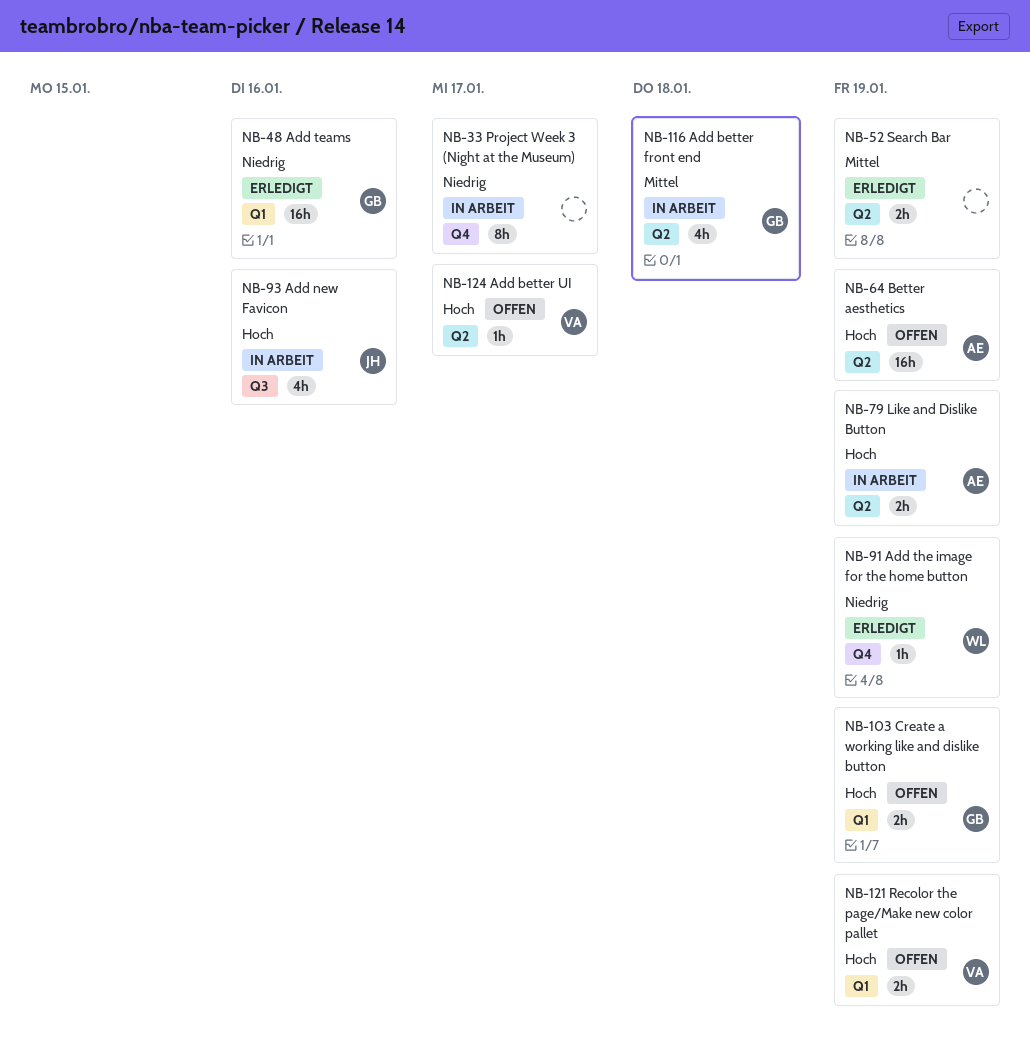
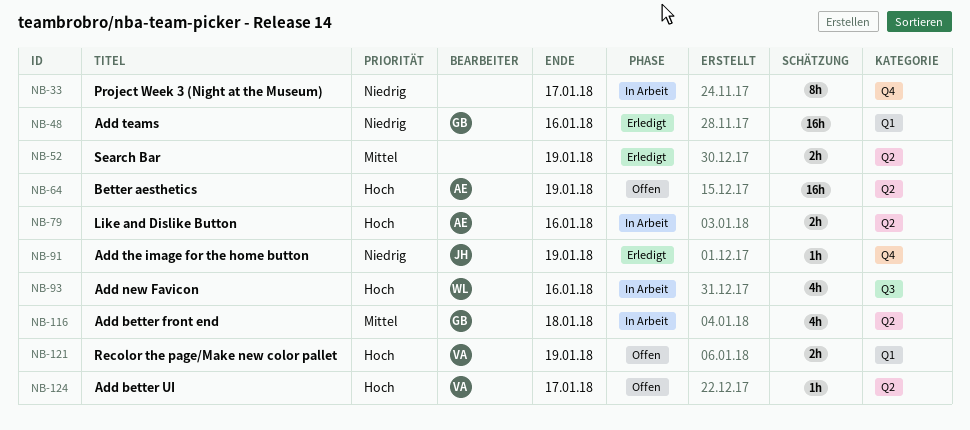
NB-79, due: Jan 19 -> Jan 16
NB-91, owner: WL -> JH
NB-93, owner: JH -> WL
NB-103: present -> none

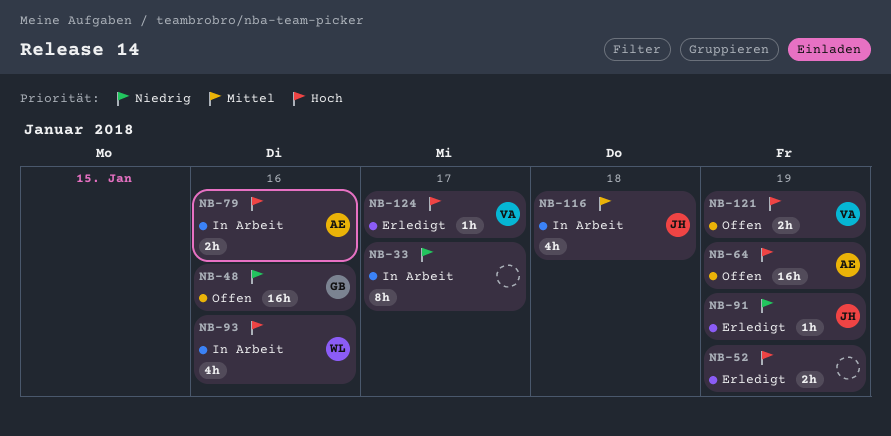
NB-48, status: Erledigt -> Offen
NB-52, priority: Mittel -> Hoch
NB-116, owner: GB -> JH
NB-124, status: Offen -> Erledigt

